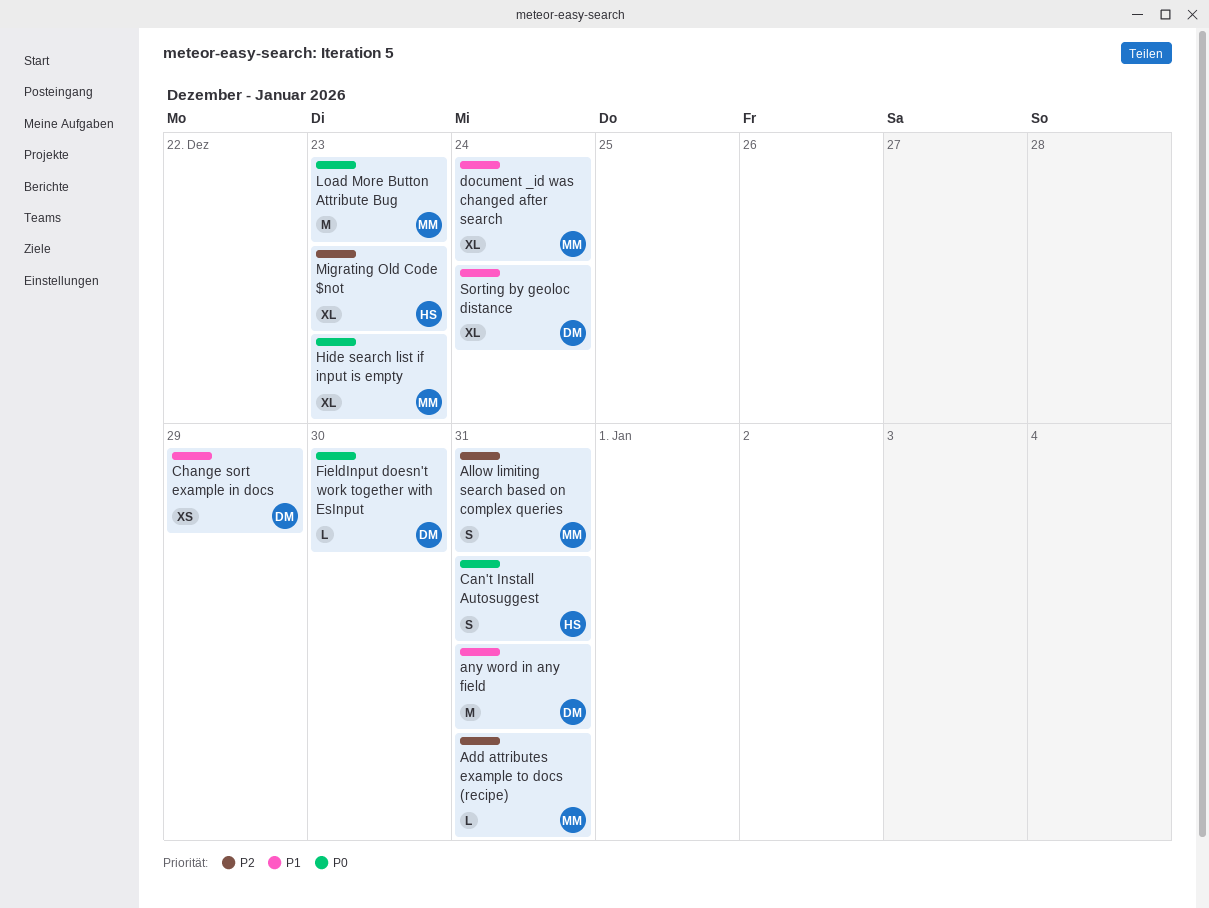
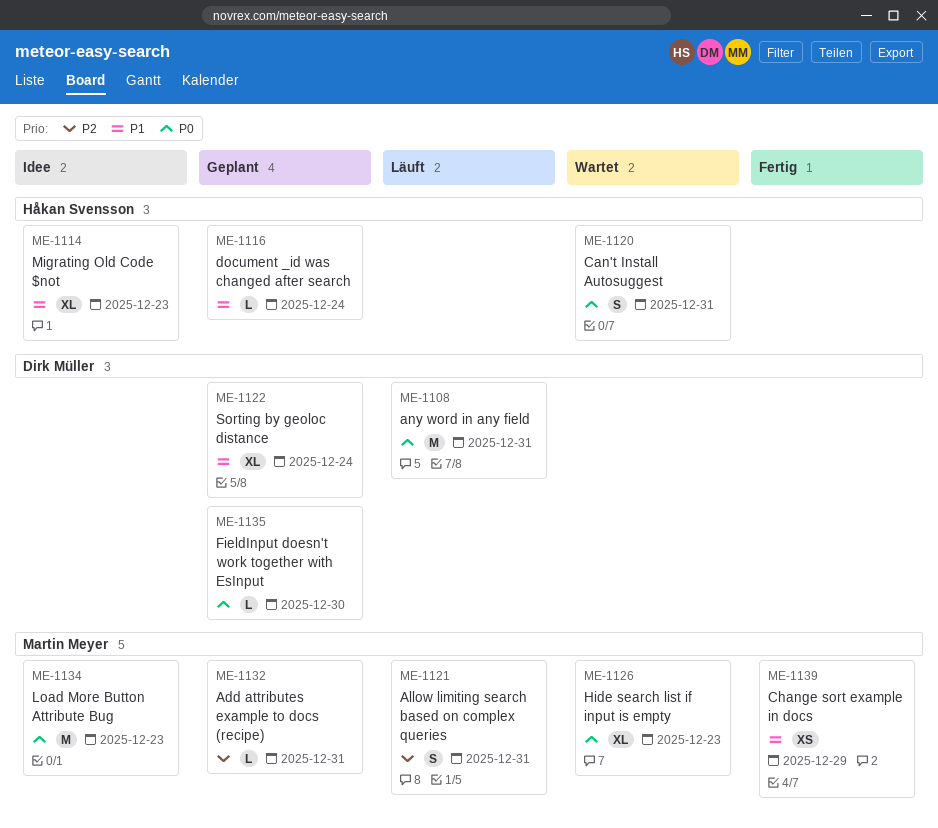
any word in any field, priority: P1 -> P0
Change sort example in docs, owner: Dirk Müller -> Martin Meyer
document _id was changed after search, owner: Martin Meyer -> Håkan Svensson
document _id was changed after search, estimate: XL -> L
Migrating Old Code $not, priority: P2 -> P1

